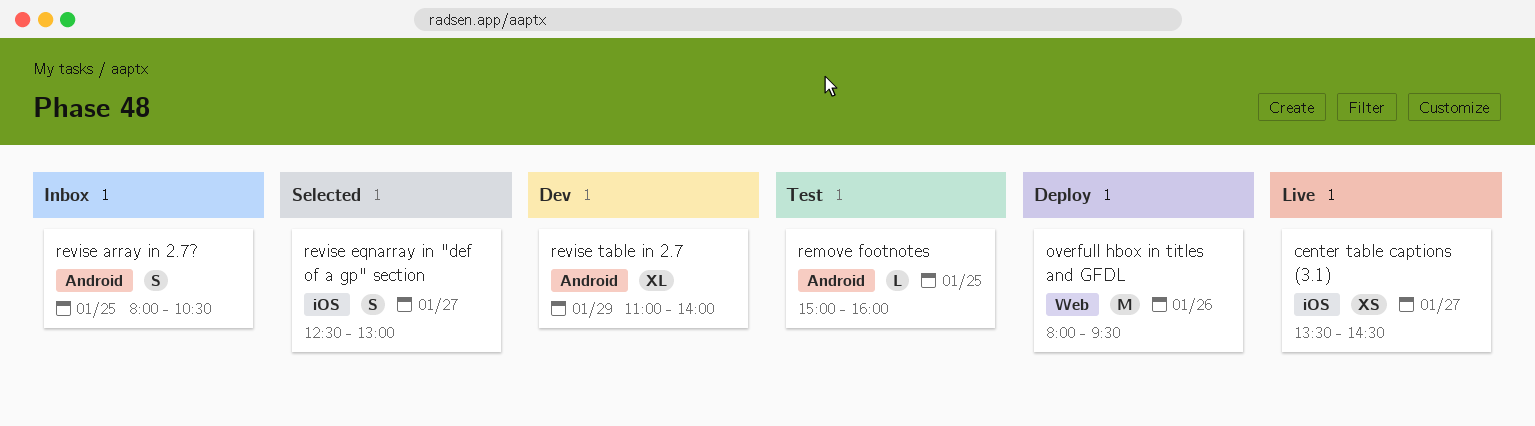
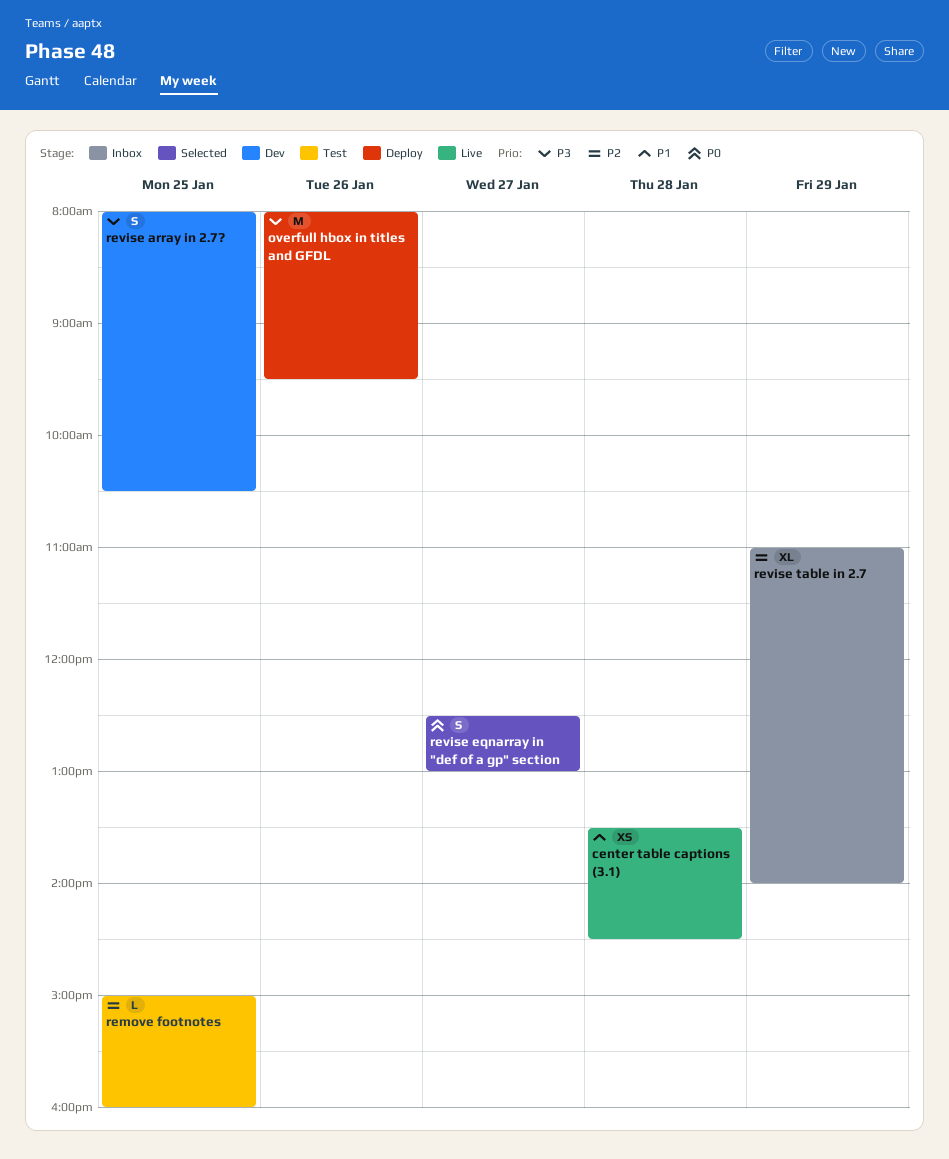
center table captions (3.1), day: Jan 27 -> Jan 28
revise array in 2.7?, status: Inbox -> Dev
revise table in 2.7, status: Dev -> Inbox

